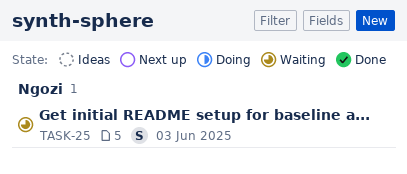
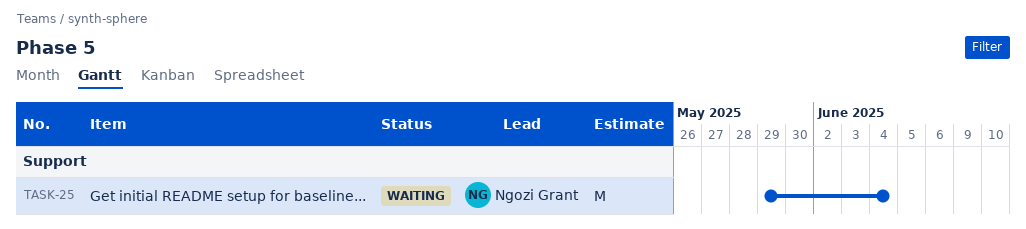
TASK-25, estimate: S -> M
TASK-25, due: Jun 3 -> Jun 4

